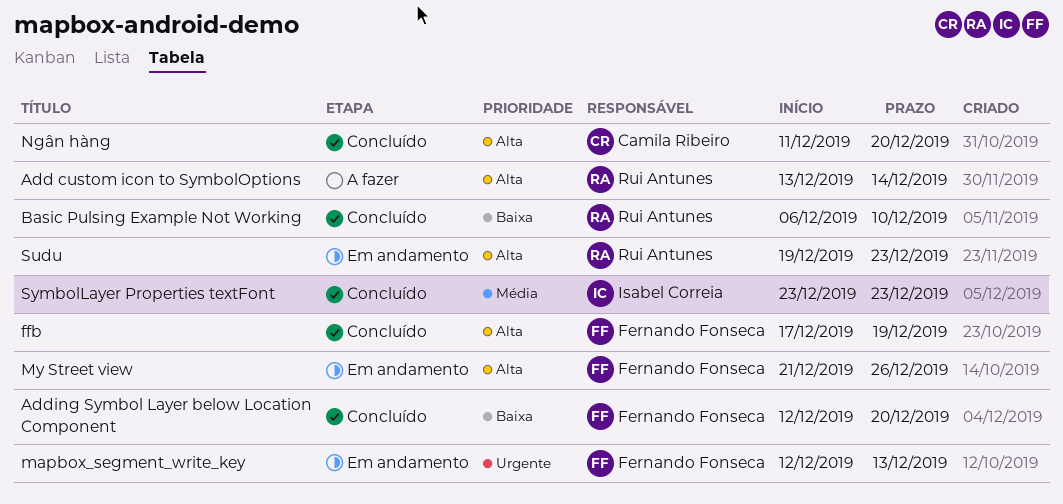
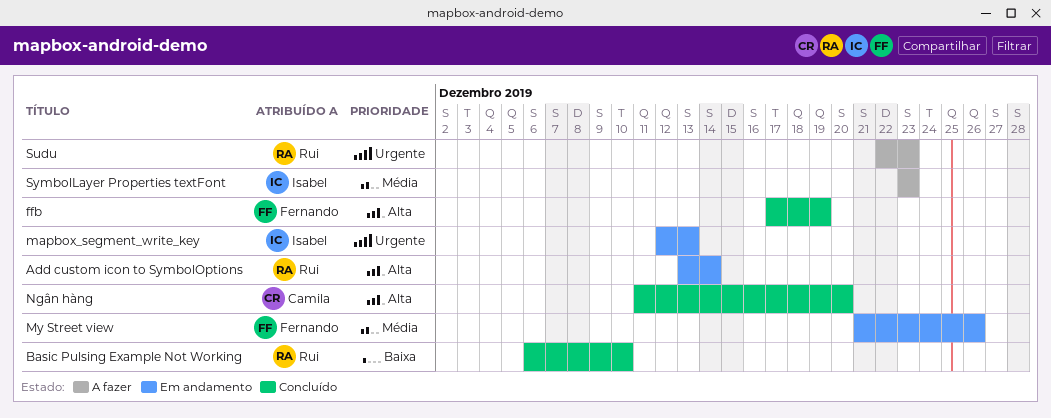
Add custom icon to SymbolOptions, status: A fazer -> Em andamento
Adding Symbol Layer below Location Component: present -> none
mapbox_segment_write_key, owner: Fernando Fonseca -> Isabel Correia
My Street view, priority: Alta -> Média
Sudu, status: Em andamento -> A fazer
Sudu, priority: Alta -> Urgente
Sudu, start: Dec 19 -> Dec 22
SymbolLayer Properties textFont, status: Concluído -> A fazer

